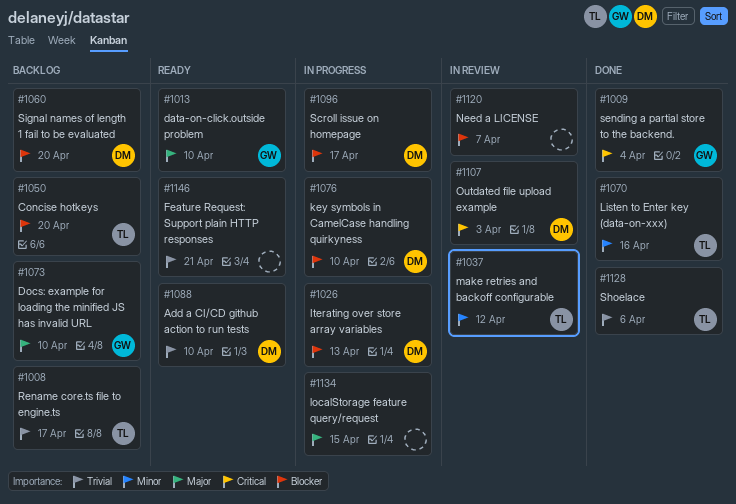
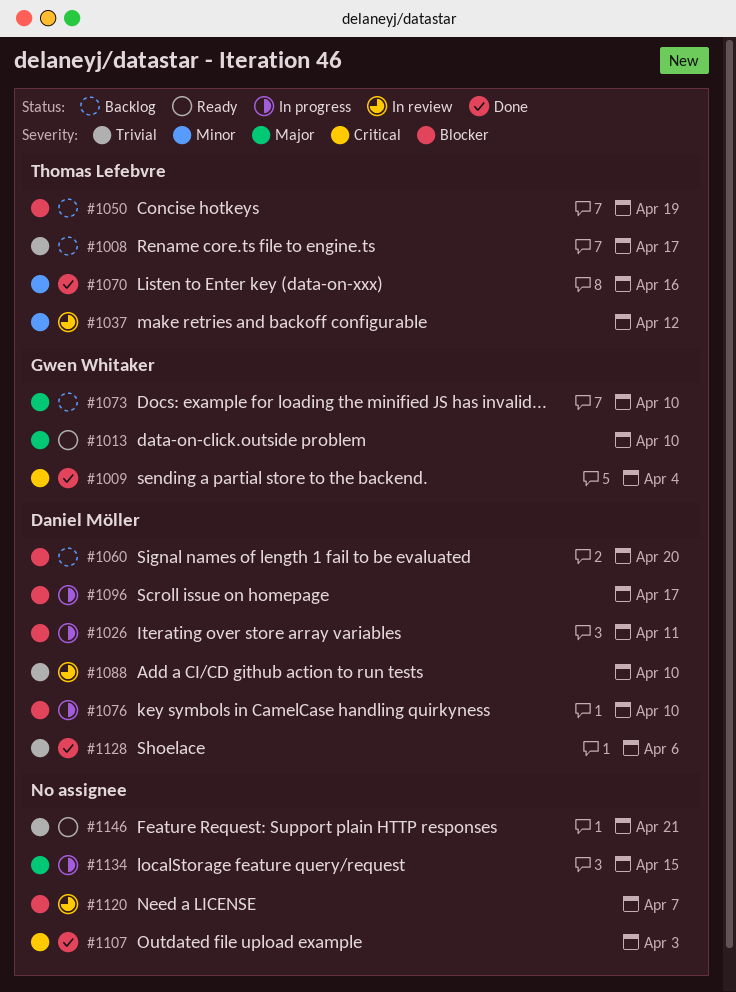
#1026, due: Apr 13 -> Apr 11
#1050, due: Apr 20 -> Apr 19
#1088, status: Ready -> In review
#1107, status: In review -> Done
#1107, owner: Daniel Möller -> none
#1128, owner: Thomas Lefebvre -> Daniel Möller

